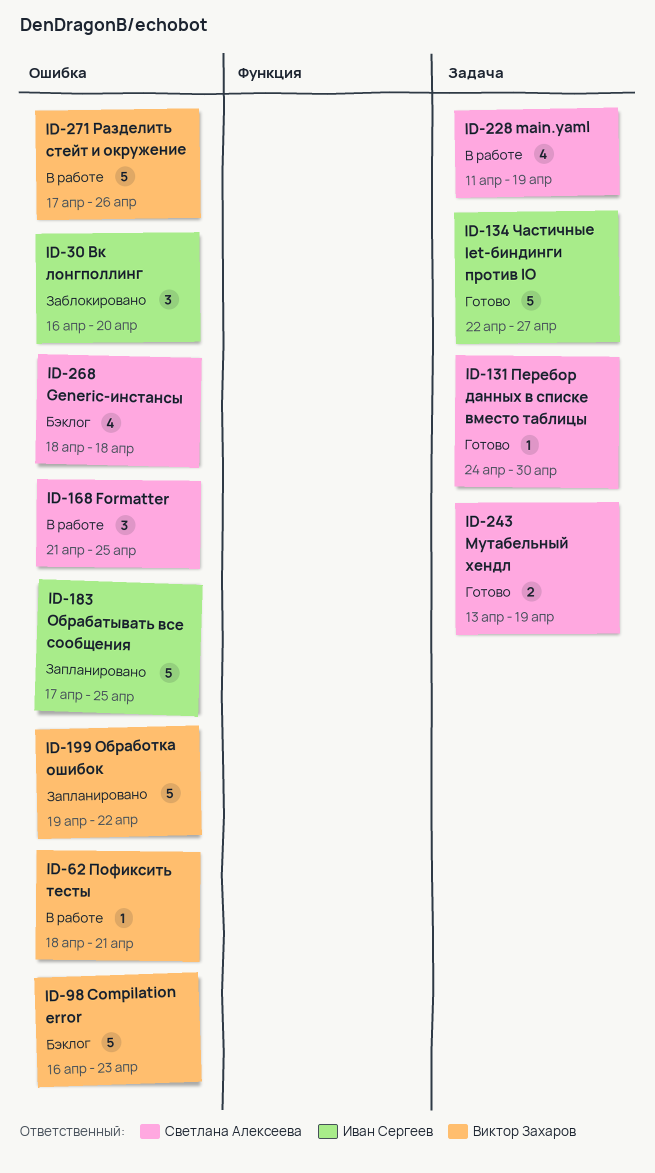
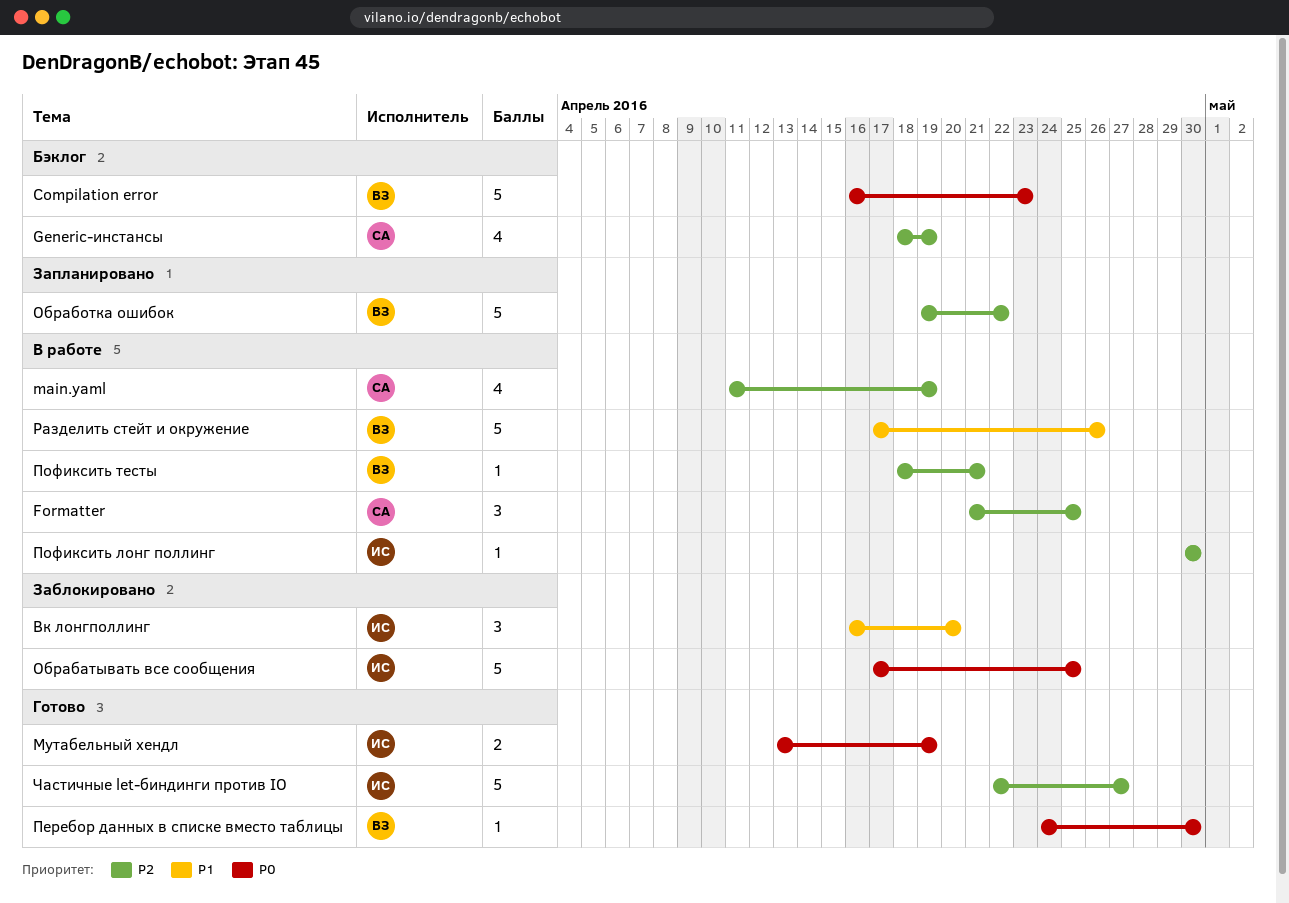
Generic-инстансы, due: Apr 18 -> Apr 19
Мутабельный хендл, owner: Светлана Алексеева -> Иван Сергеев
Обрабатывать все сообщения, status: Запланировано -> Заблокировано
Перебор данных в списке вместо таблицы, owner: Светлана Алексеева -> Виктор Захаров
Пофиксить лонг поллинг: none -> present

